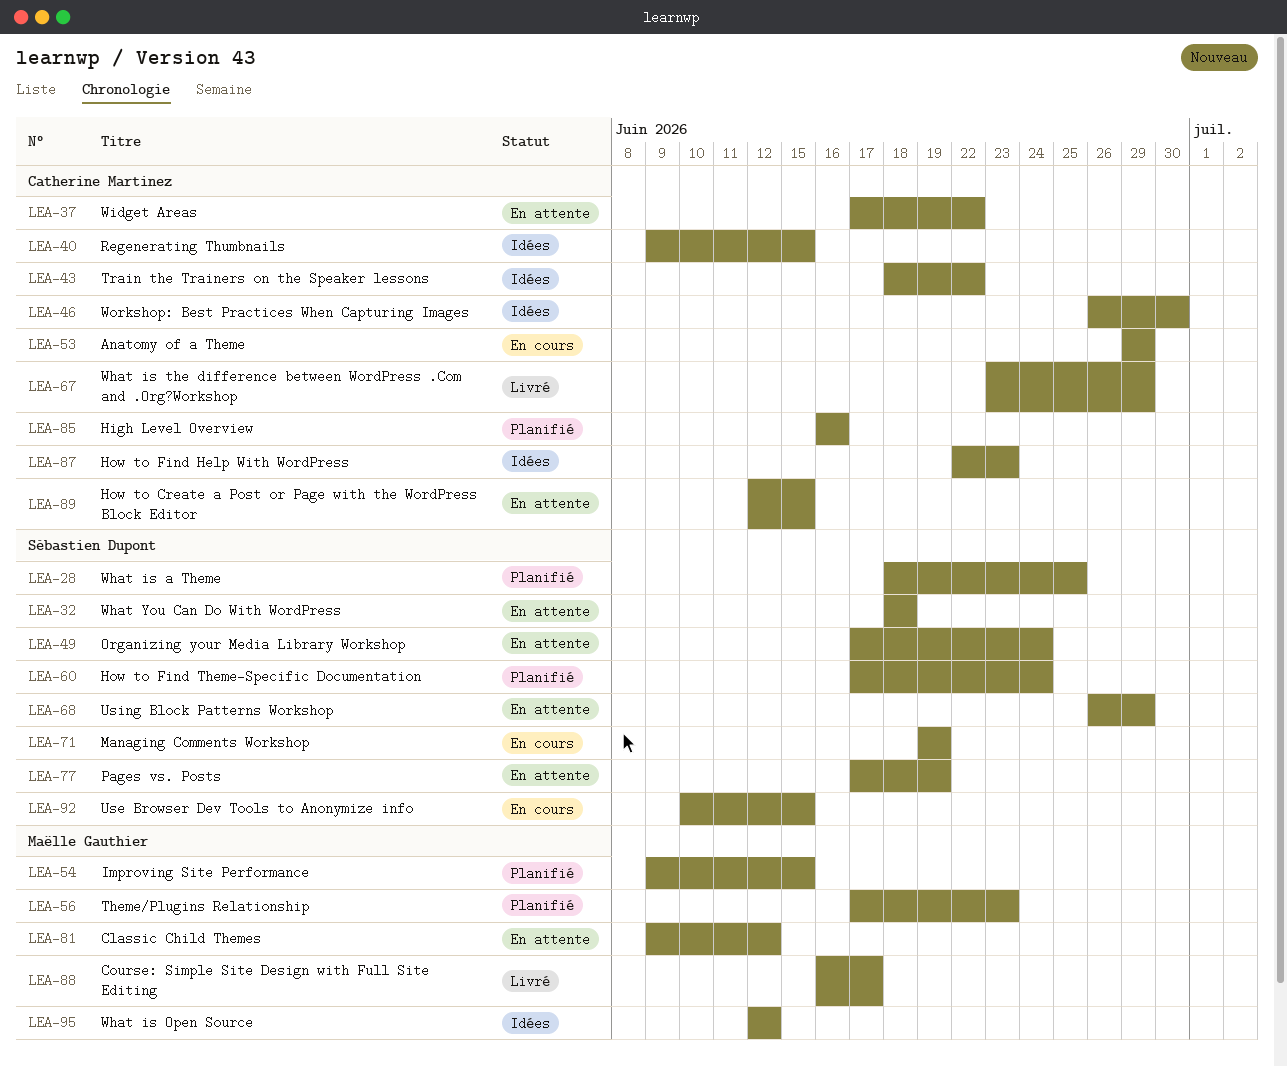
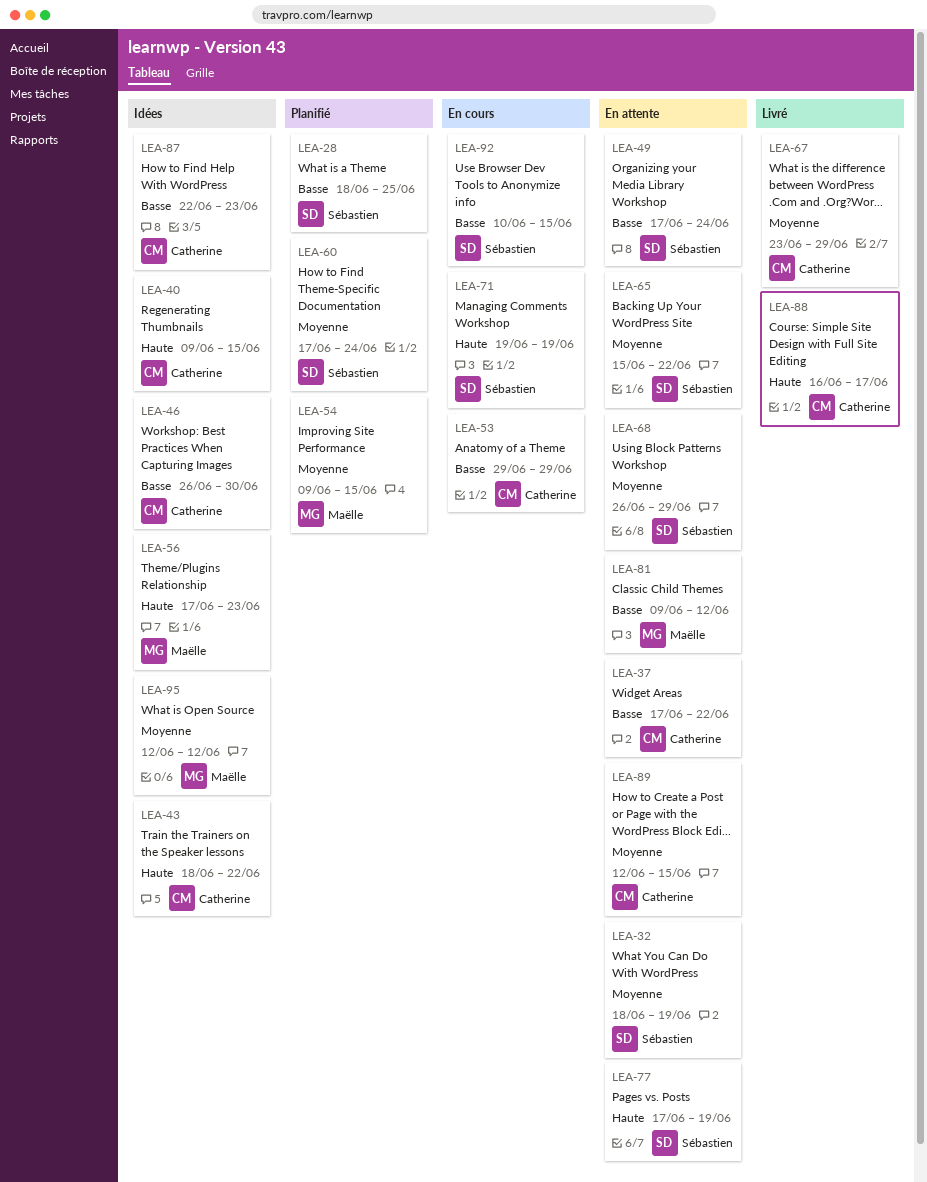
LEA-32, due: Jun 18 -> Jun 19
LEA-56, status: Planifié -> Idées
LEA-65: none -> present
LEA-85: present -> none
LEA-88, owner: Maëlle Gauthier -> Catherine Martinez

